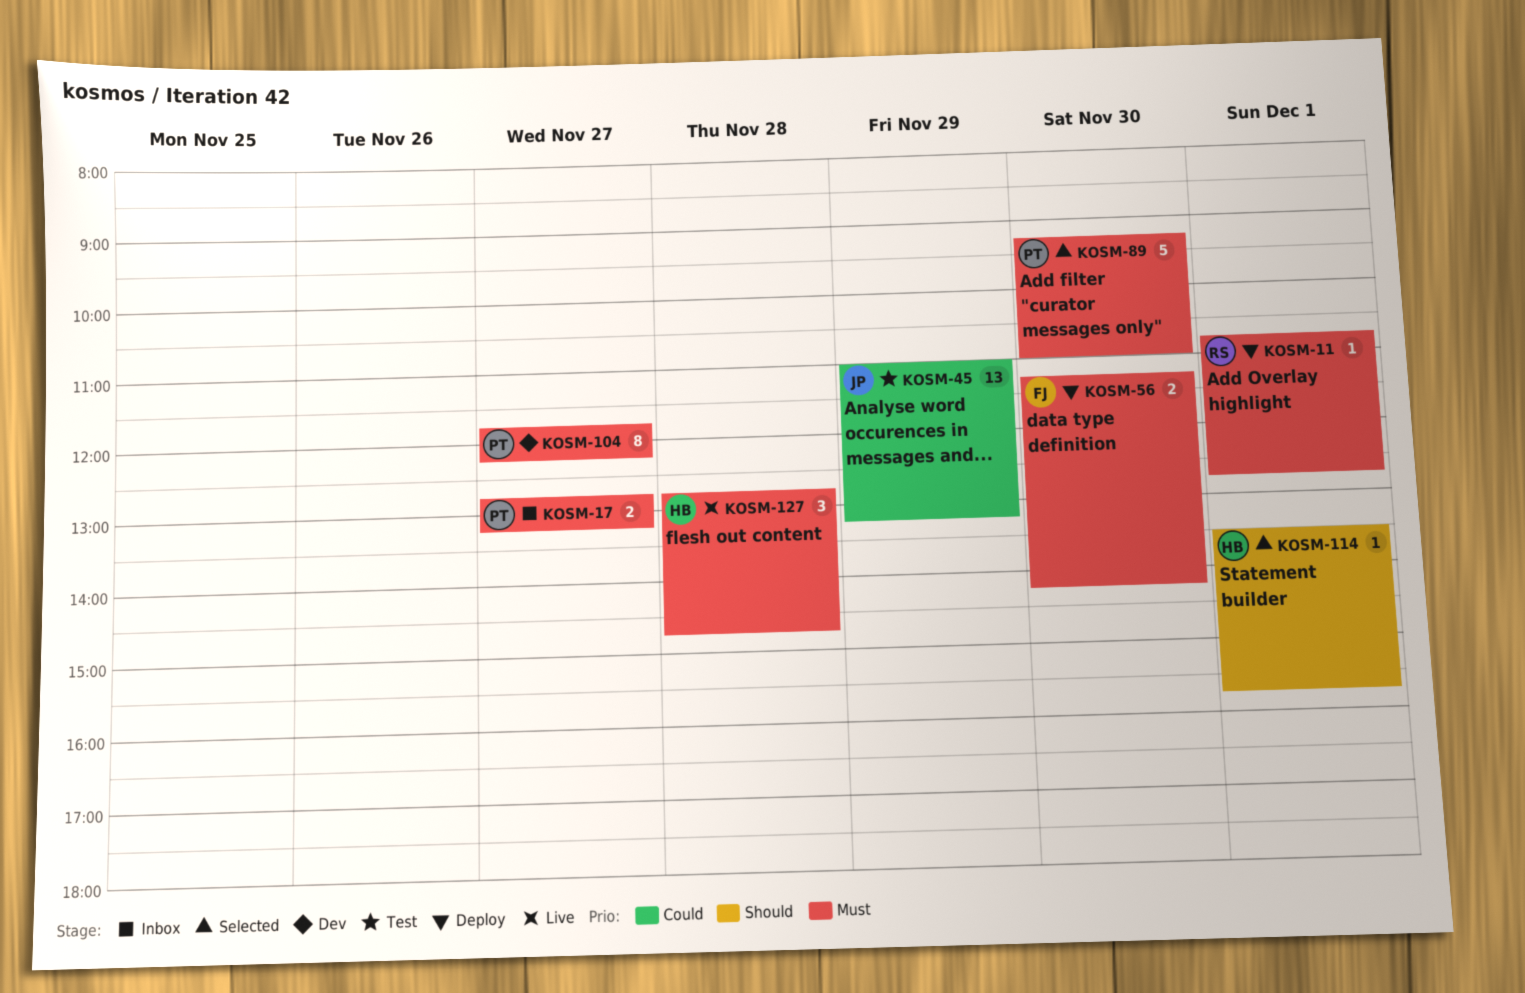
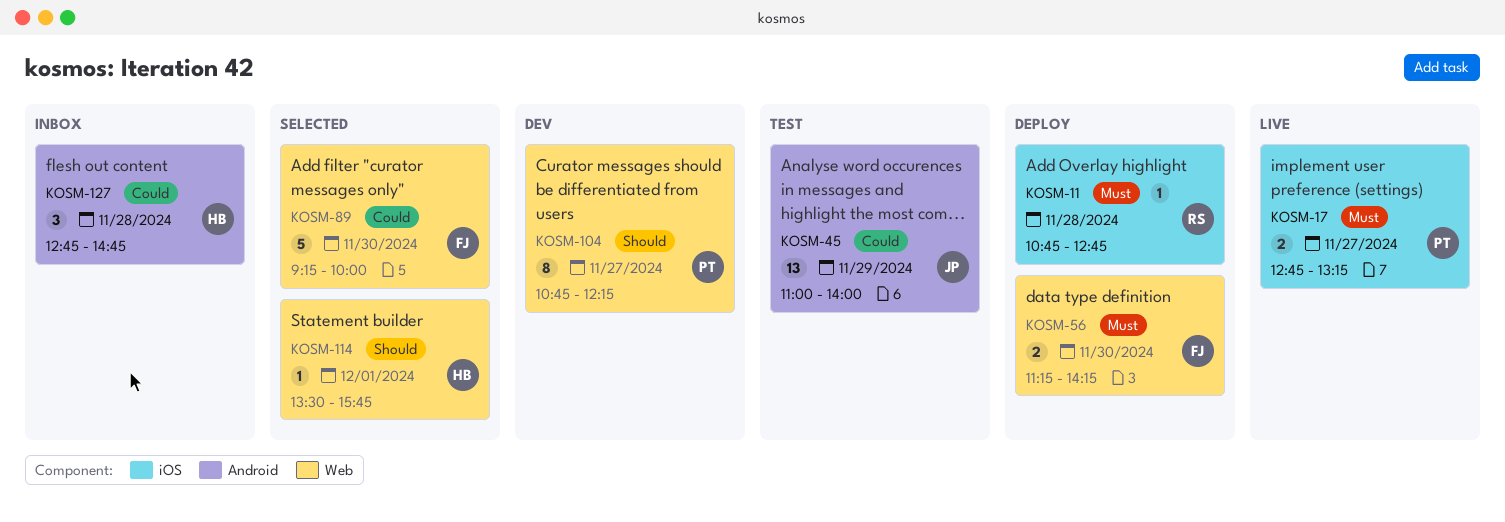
KOSM-11, day: Dec 1 -> Nov 28
KOSM-17, status: Inbox -> Live
KOSM-45, ends: 13:15 -> 14:00
KOSM-89, owner: PT -> FJ
KOSM-89, priority: Must -> Could
KOSM-89, ends: 11:00 -> 10:00
KOSM-104, priority: Must -> Should
KOSM-104, begins: 11:45 -> 10:45
KOSM-127, status: Live -> Inbox
KOSM-127, priority: Must -> Could

